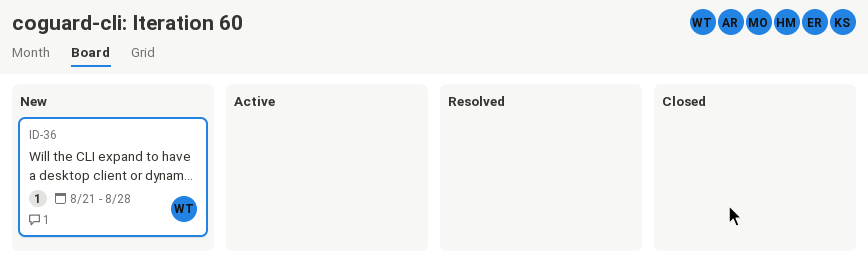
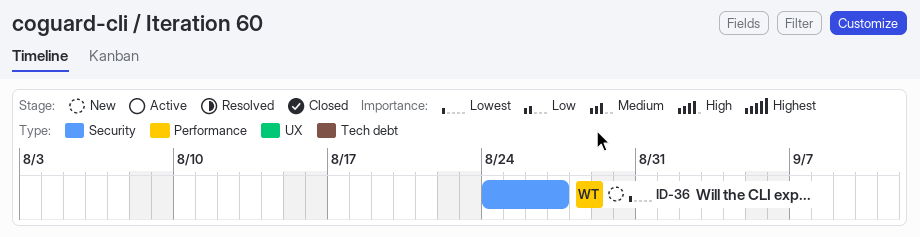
ID-36, start: Aug 21 -> Aug 24
ID-36, due: Aug 28 -> Aug 27

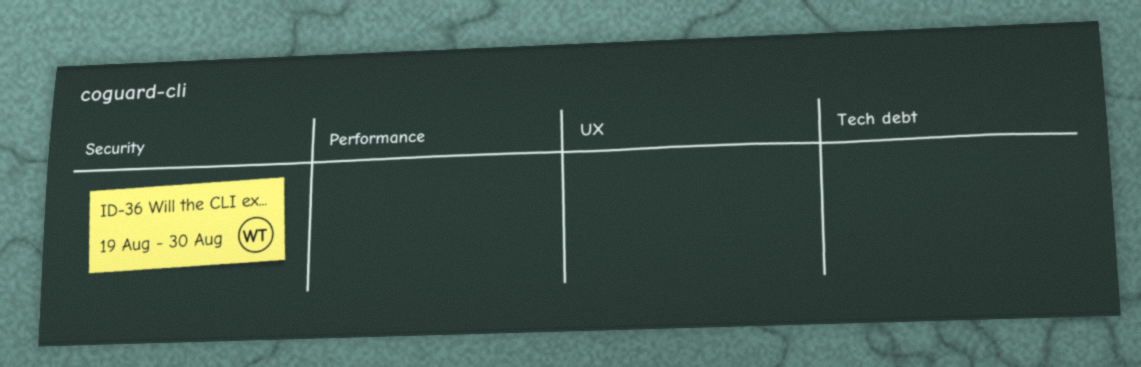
ID-36, start: Aug 24 -> Aug 19
ID-36, due: Aug 27 -> Aug 30

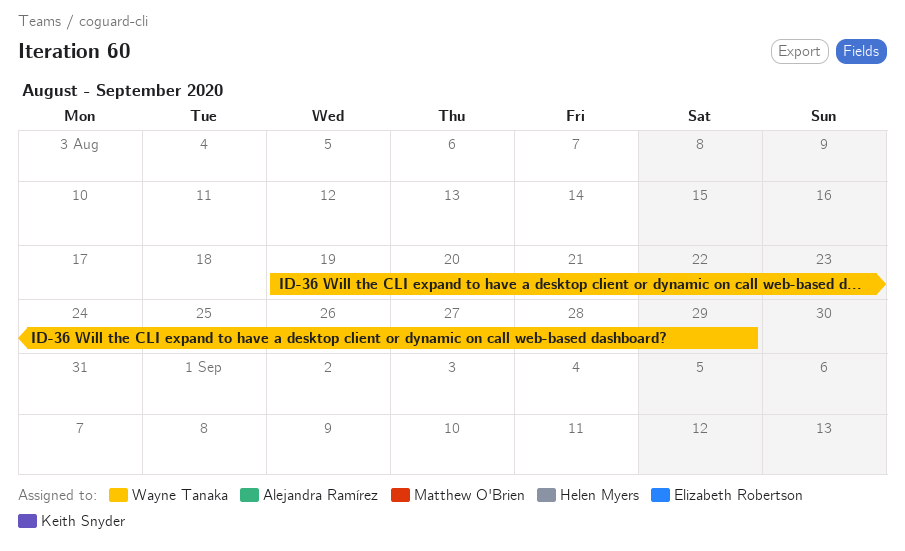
ID-36, due: Aug 30 -> Aug 29

